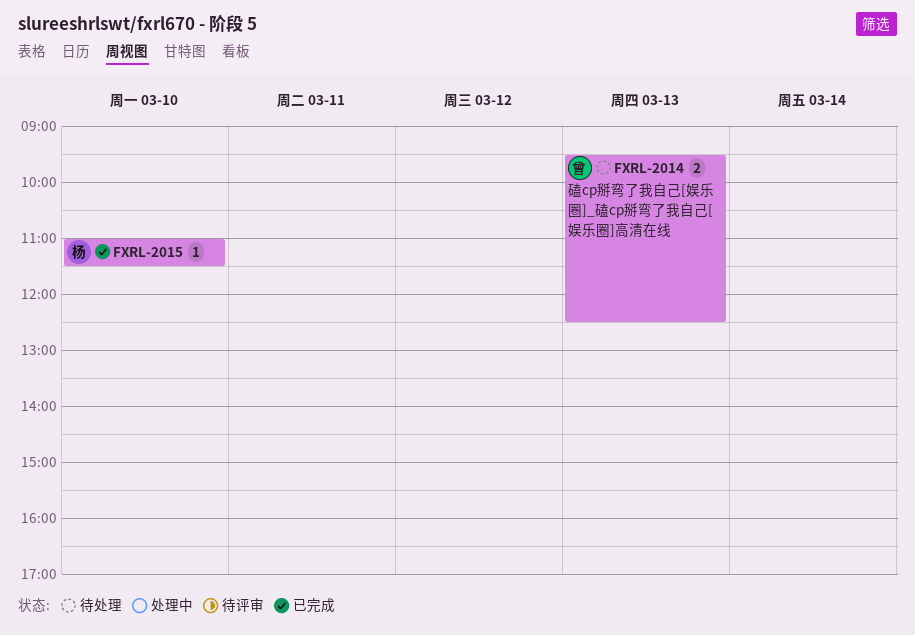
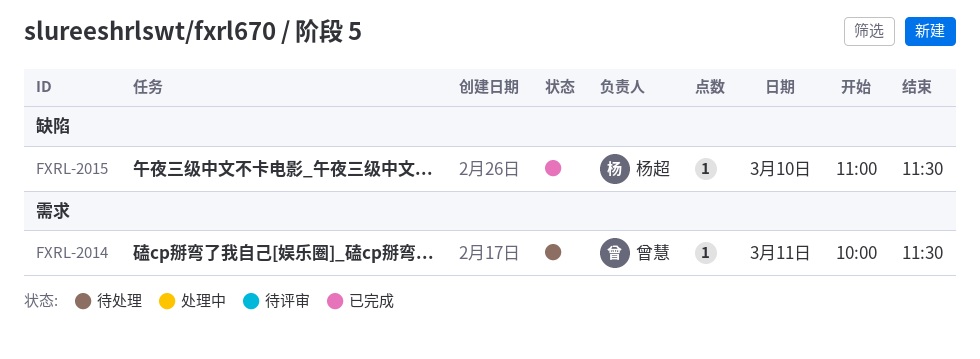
FXRL-2014, estimate: 2 -> 1
FXRL-2014, day: Mar 13 -> Mar 11
FXRL-2014, begins: 09:30 -> 10:00
FXRL-2014, ends: 12:30 -> 11:30

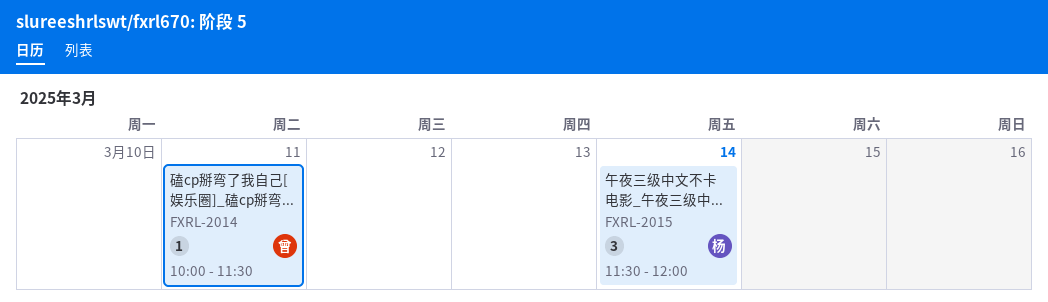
FXRL-2015, estimate: 1 -> 3
FXRL-2015, day: Mar 10 -> Mar 14
FXRL-2015, begins: 11:00 -> 11:30
FXRL-2015, ends: 11:30 -> 12:00

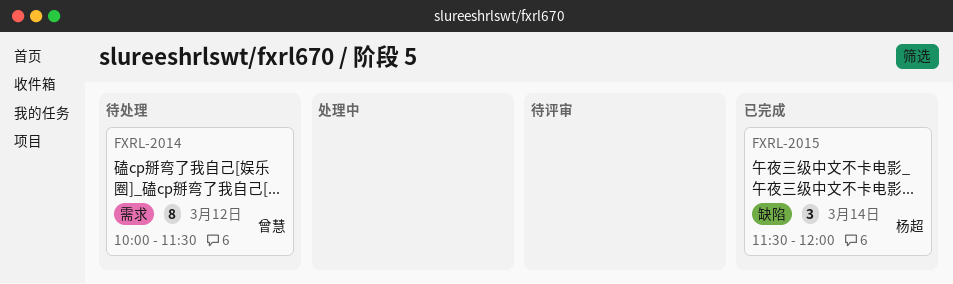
FXRL-2014, estimate: 1 -> 8
FXRL-2014, day: Mar 11 -> Mar 12

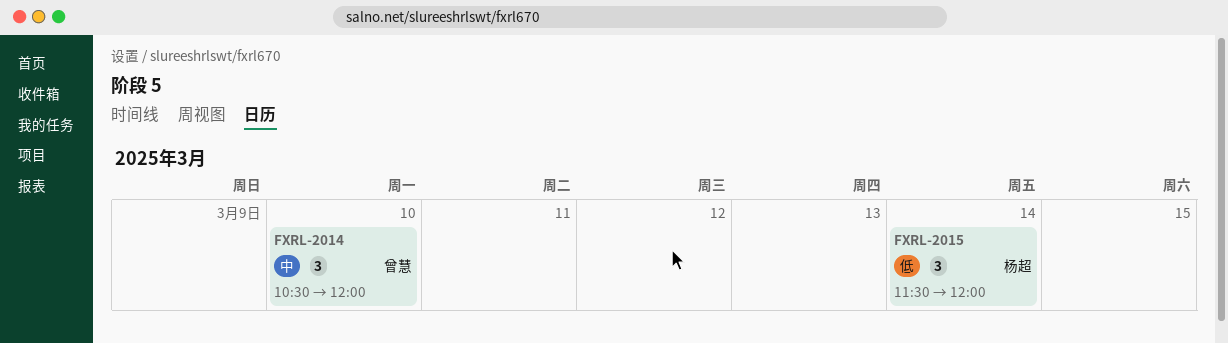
FXRL-2014, estimate: 8 -> 3
FXRL-2014, day: Mar 12 -> Mar 10
FXRL-2014, begins: 10:00 -> 10:30
FXRL-2014, ends: 11:30 -> 12:00

